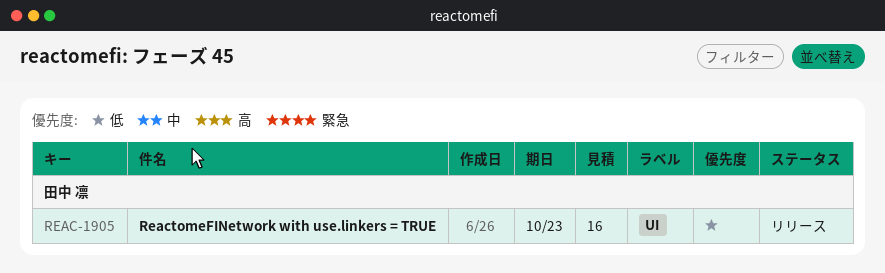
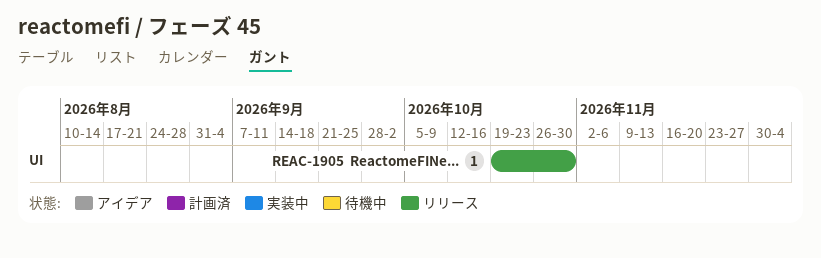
REAC-1905, estimate: 16 -> 1
REAC-1905, due: Oct 23 -> Oct 30

